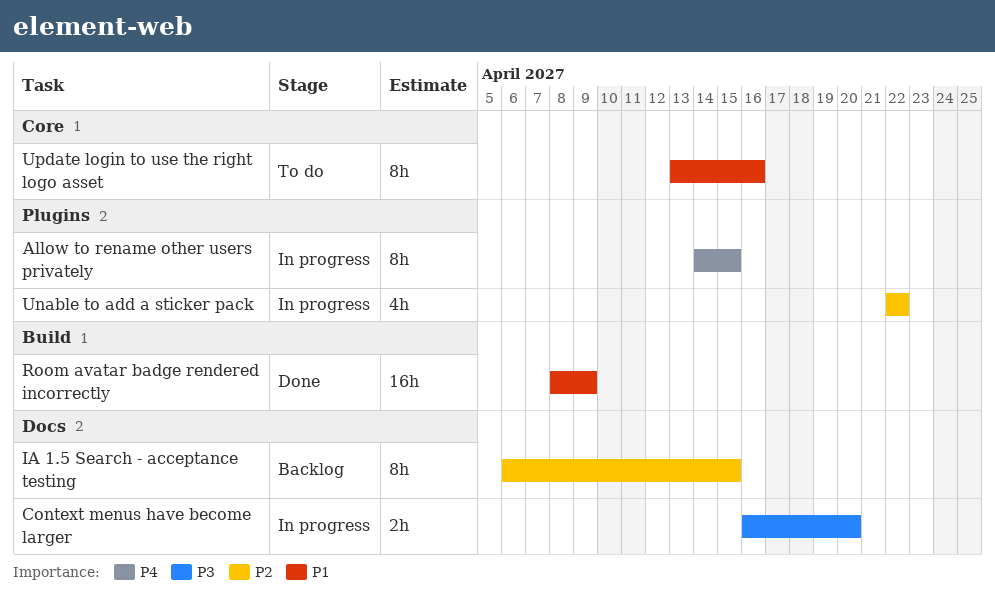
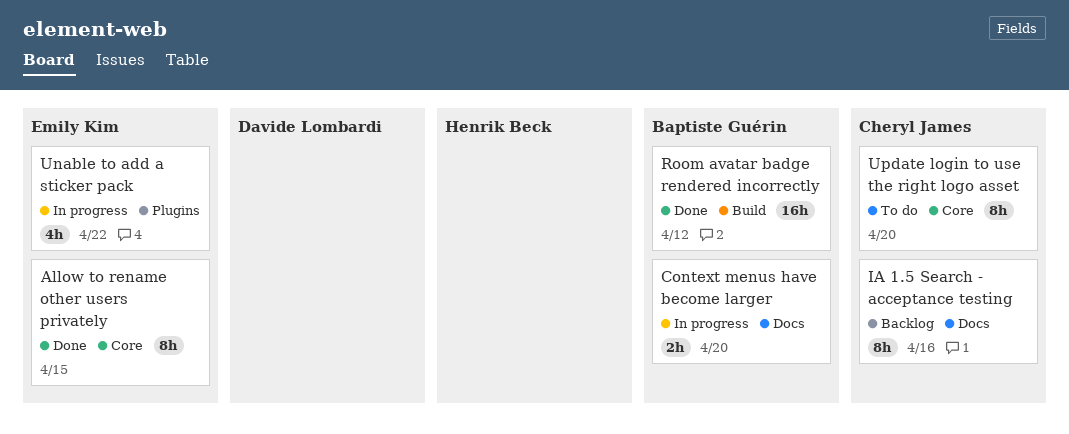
Allow to rename other users privately, status: In progress -> Done
Allow to rename other users privately, label: Plugins -> Core
IA 1.5 Search - acceptance testing, due: Apr 15 -> Apr 16
Room avatar badge rendered incorrectly, due: Apr 9 -> Apr 12
Update login to use the right logo asset, due: Apr 16 -> Apr 20

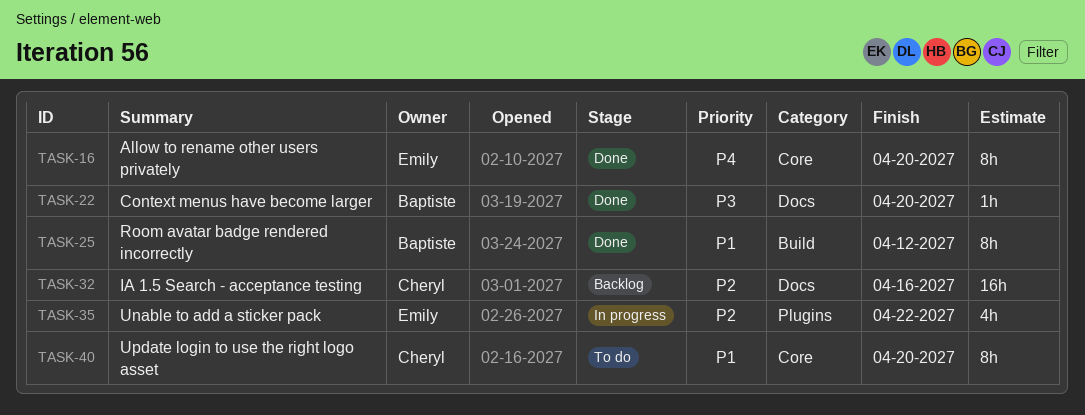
Allow to rename other users privately, due: Apr 15 -> Apr 20
Context menus have become larger, status: In progress -> Done
Context menus have become larger, estimate: 2h -> 1h
IA 1.5 Search - acceptance testing, estimate: 8h -> 16h
Room avatar badge rendered incorrectly, estimate: 16h -> 8h

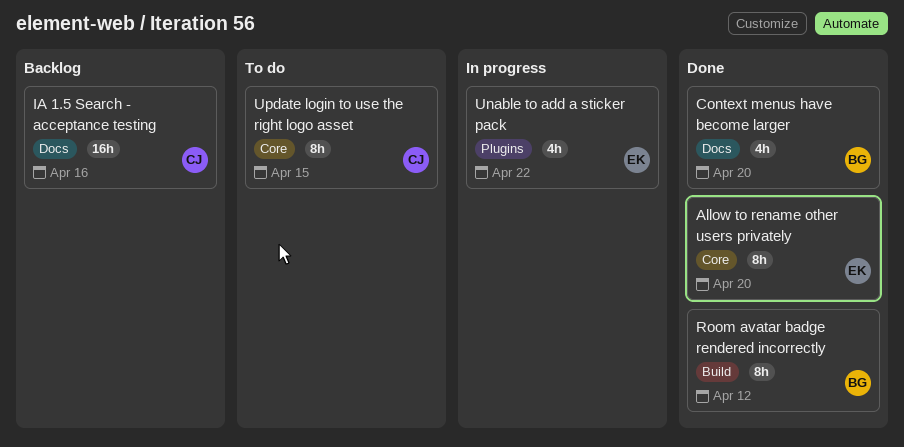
Context menus have become larger, estimate: 1h -> 4h
Update login to use the right logo asset, due: Apr 20 -> Apr 15

